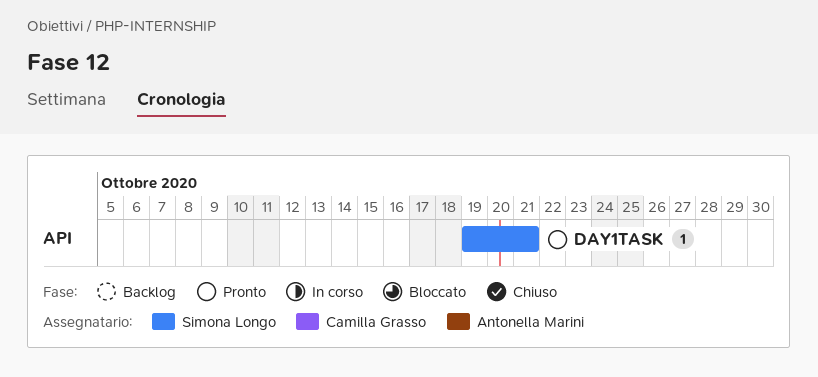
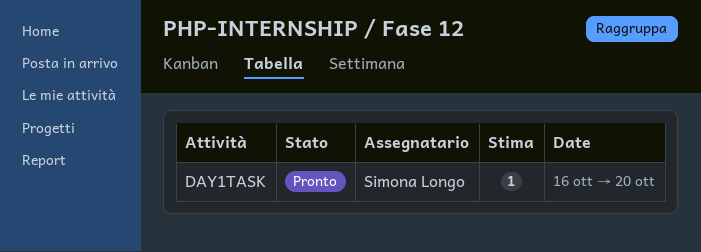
DAY1TASK, start: Oct 19 -> Oct 16
DAY1TASK, due: Oct 21 -> Oct 20

